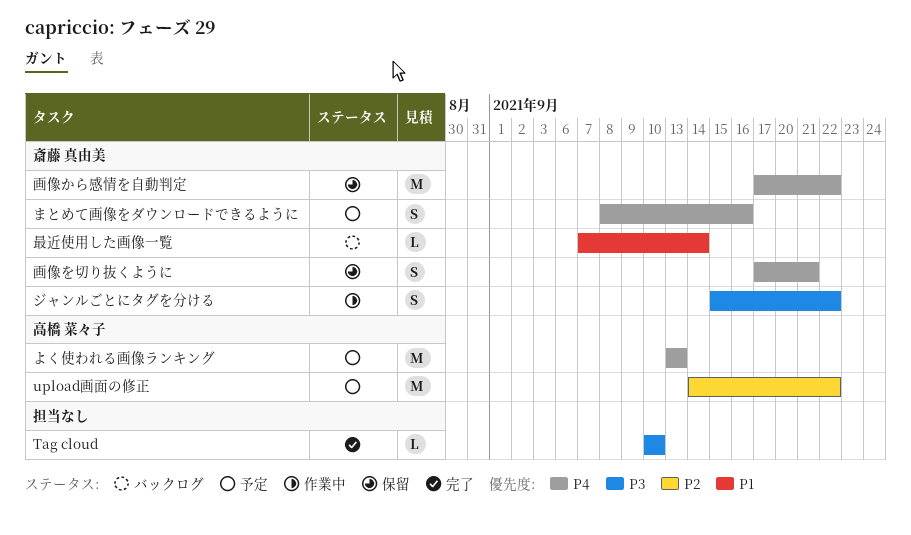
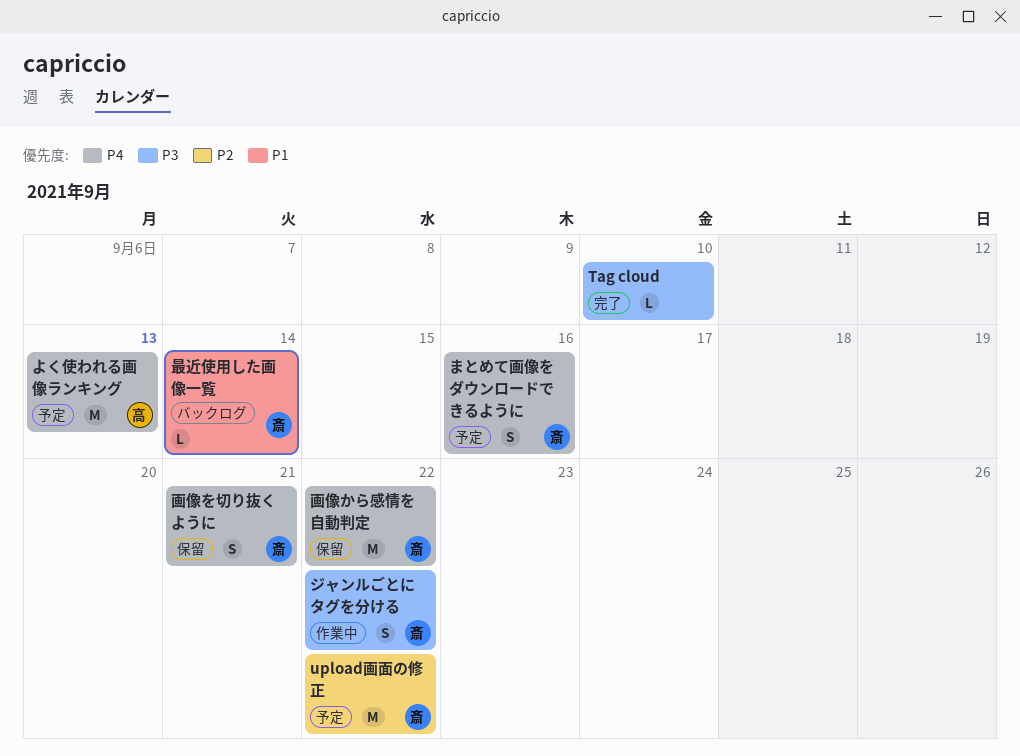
upload画面の修正, owner: 高橋 菜々子 -> 斎藤 真由美

